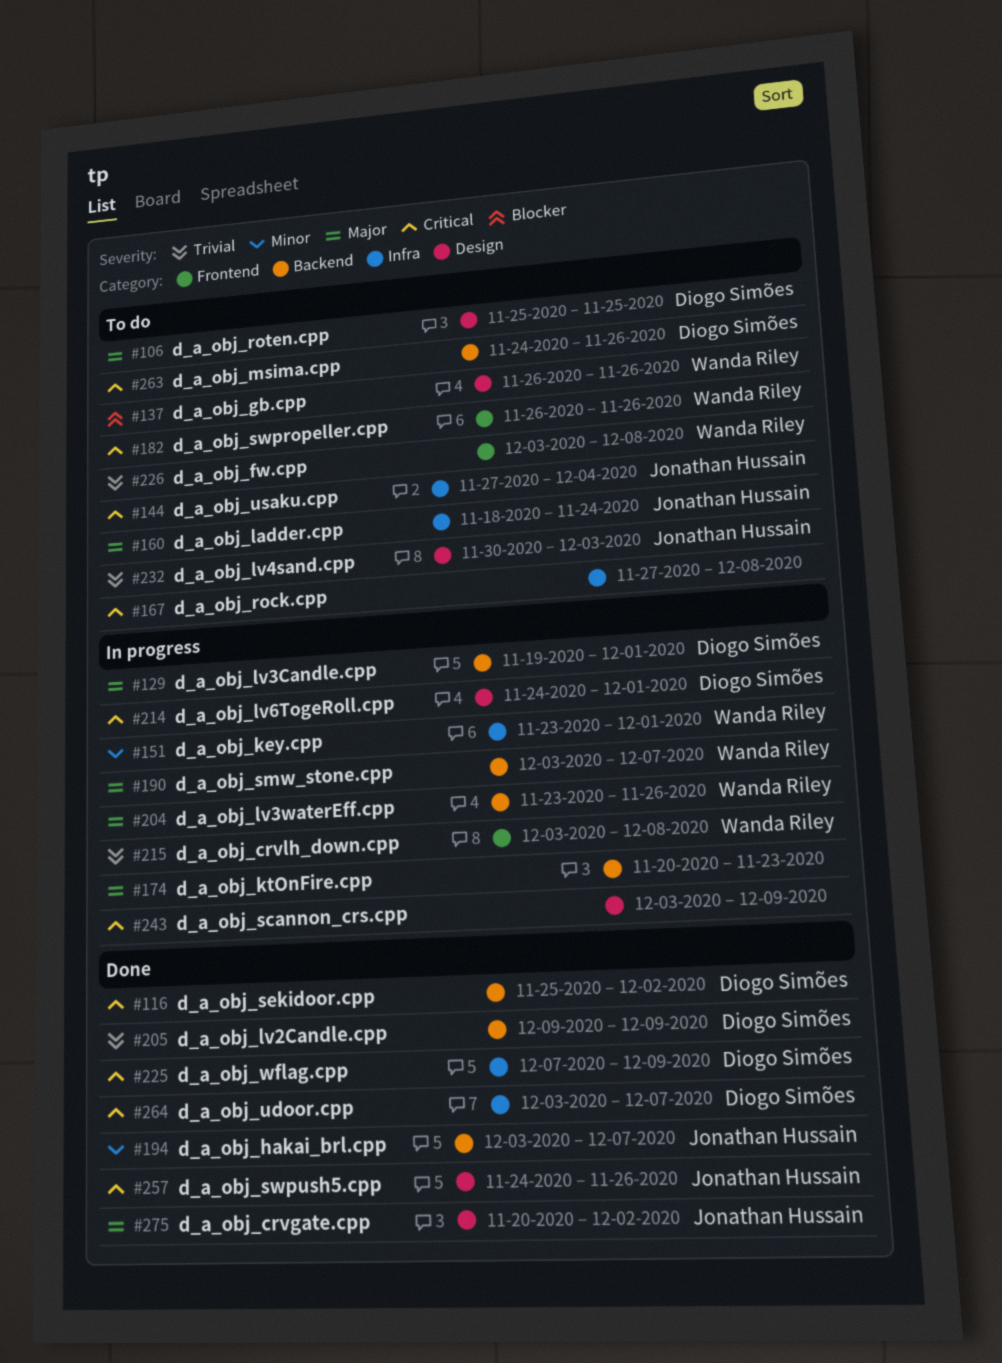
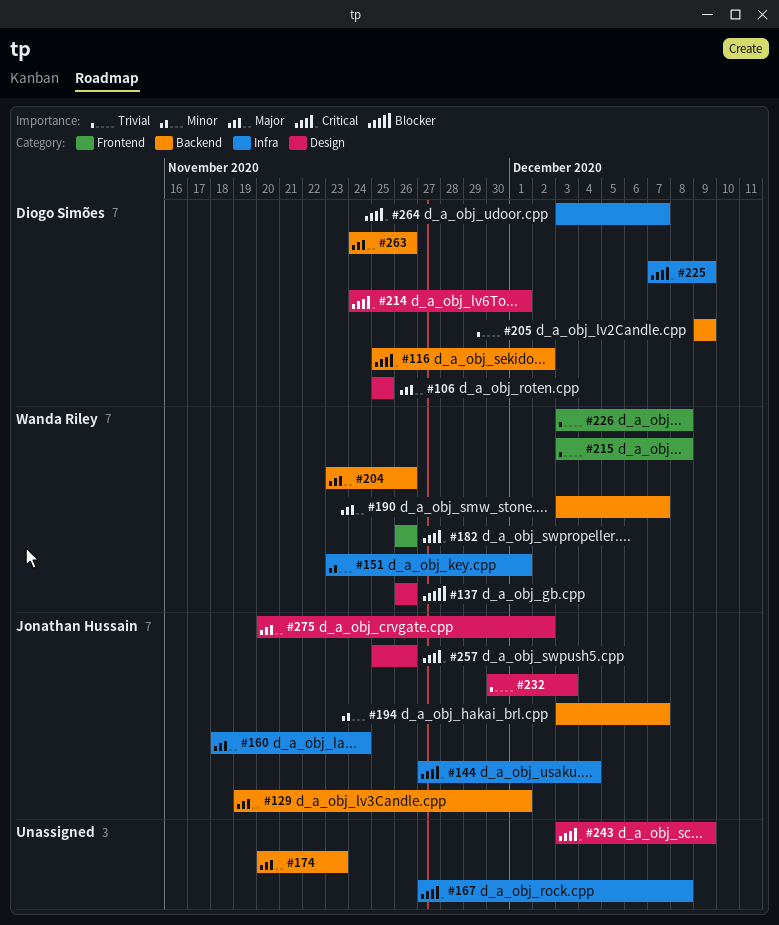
#129, owner: Diogo Simões -> Jonathan Hussain
#257, start: Nov 24 -> Nov 25
#263, priority: Critical -> Major

